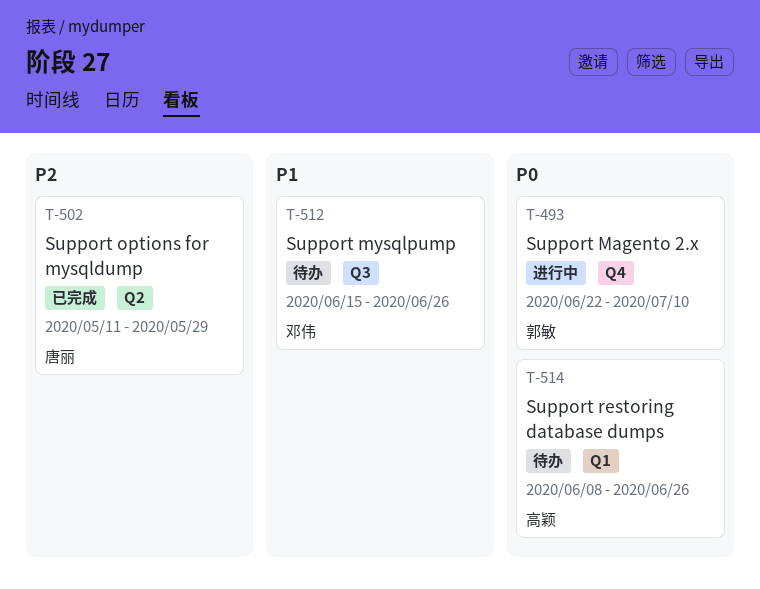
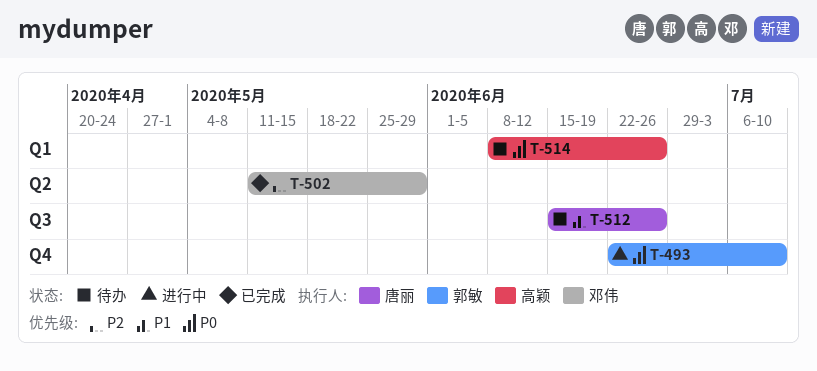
T-502, owner: 唐丽 -> 邓伟
T-512, owner: 邓伟 -> 唐丽

